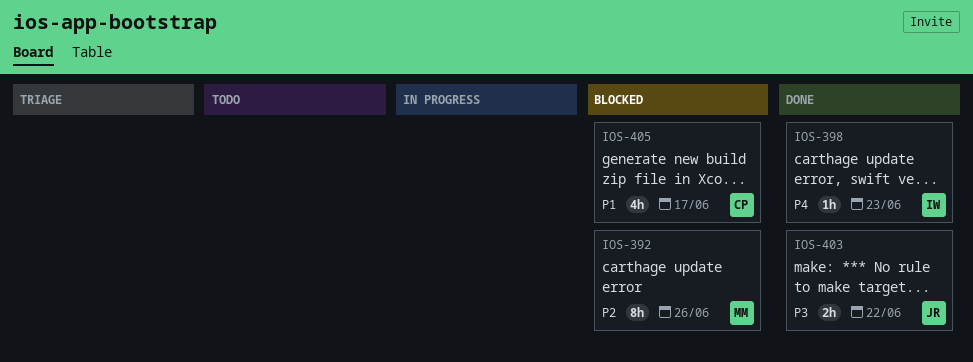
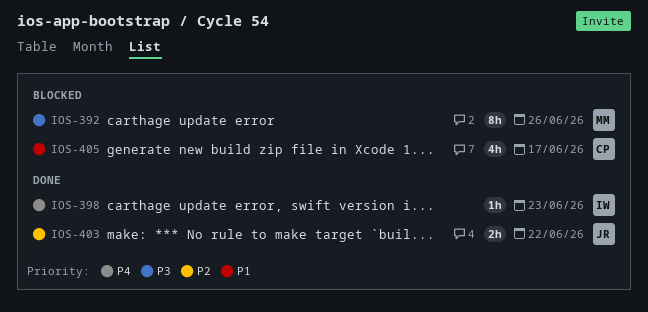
IOS-392, priority: P2 -> P3
IOS-403, priority: P3 -> P2

